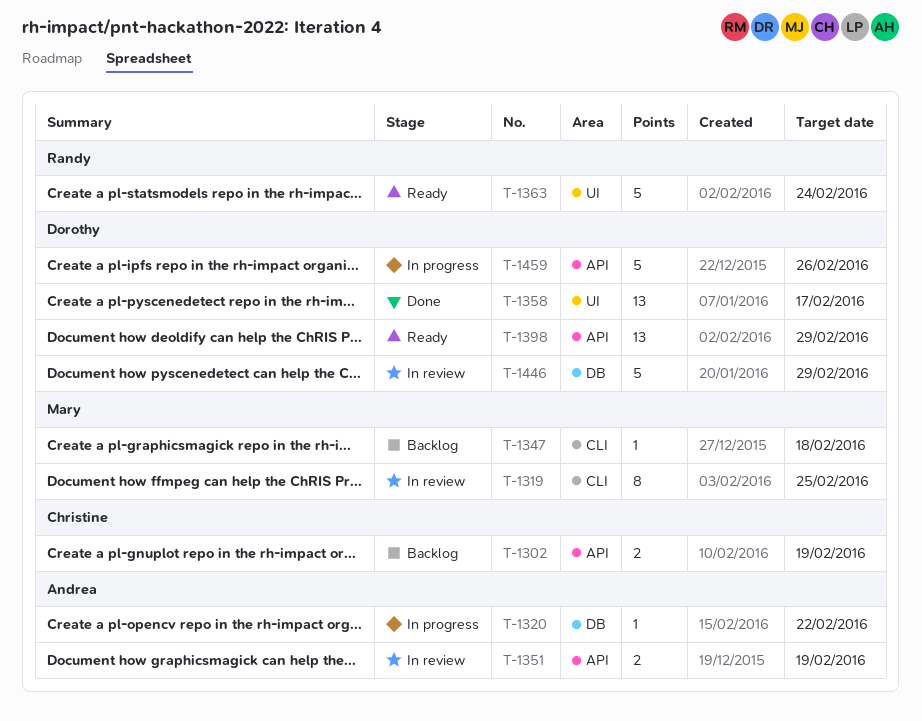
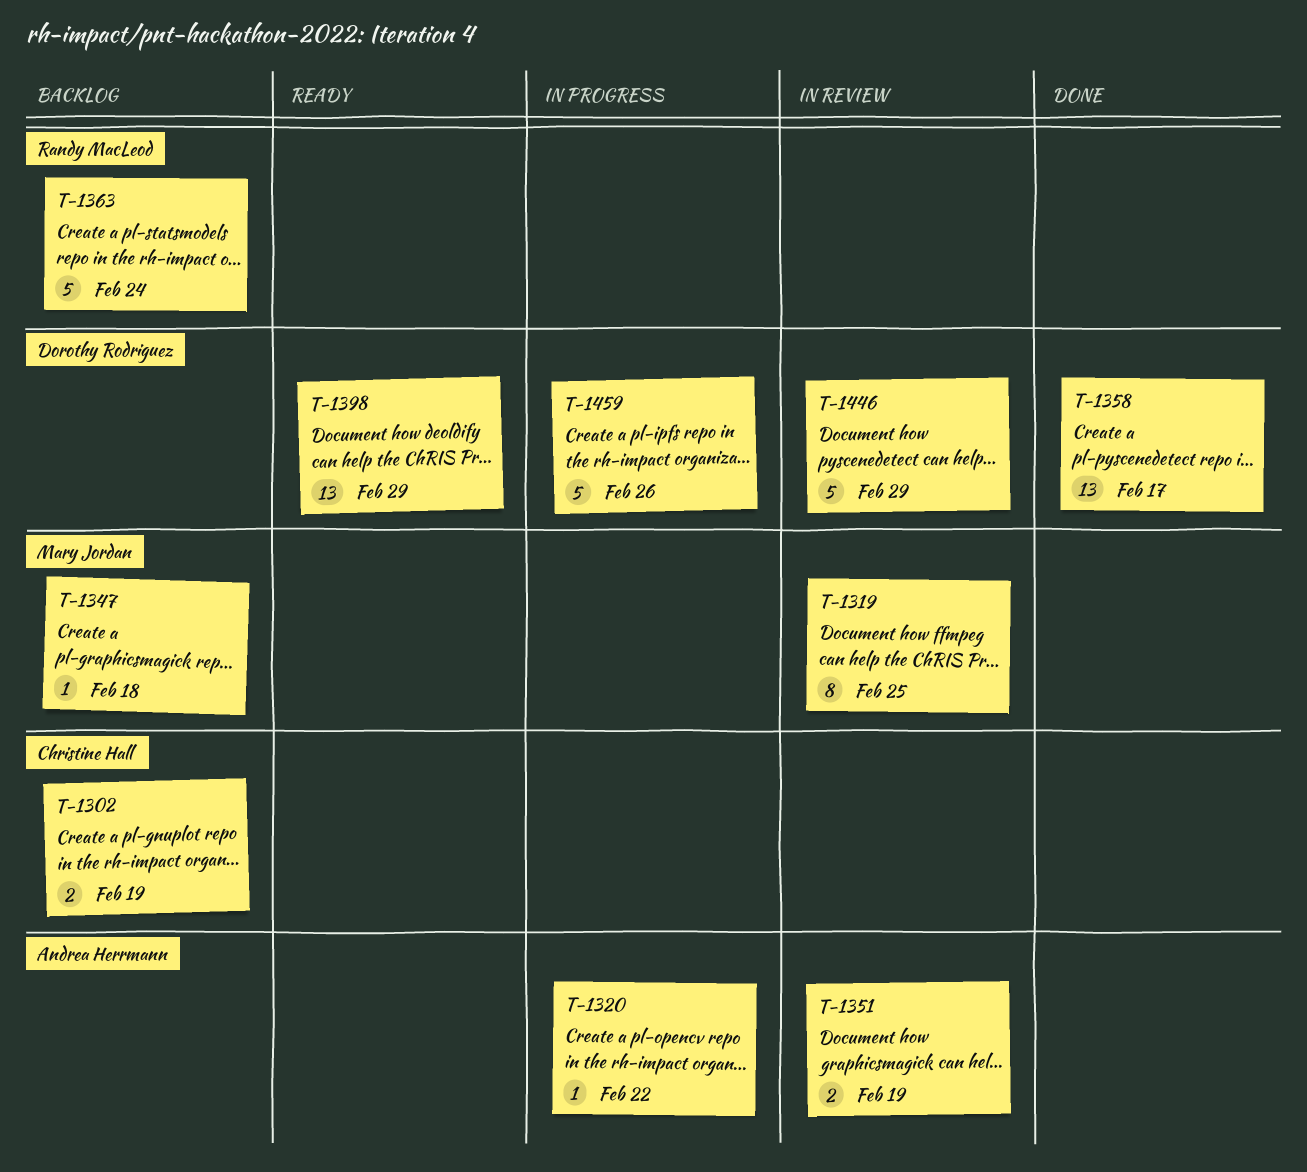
T-1363, status: Ready -> Backlog

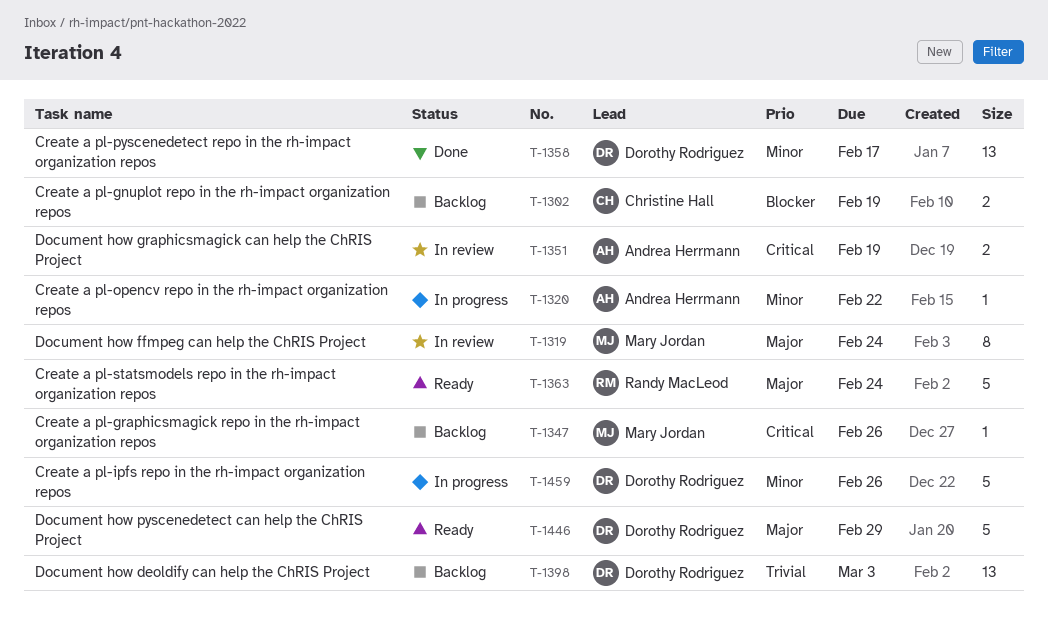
T-1319, due: Feb 25 -> Feb 24
T-1347, due: Feb 18 -> Feb 26
T-1363, status: Backlog -> Ready
T-1398, status: Ready -> Backlog
T-1398, due: Feb 29 -> Mar 3
T-1446, status: In review -> Ready

